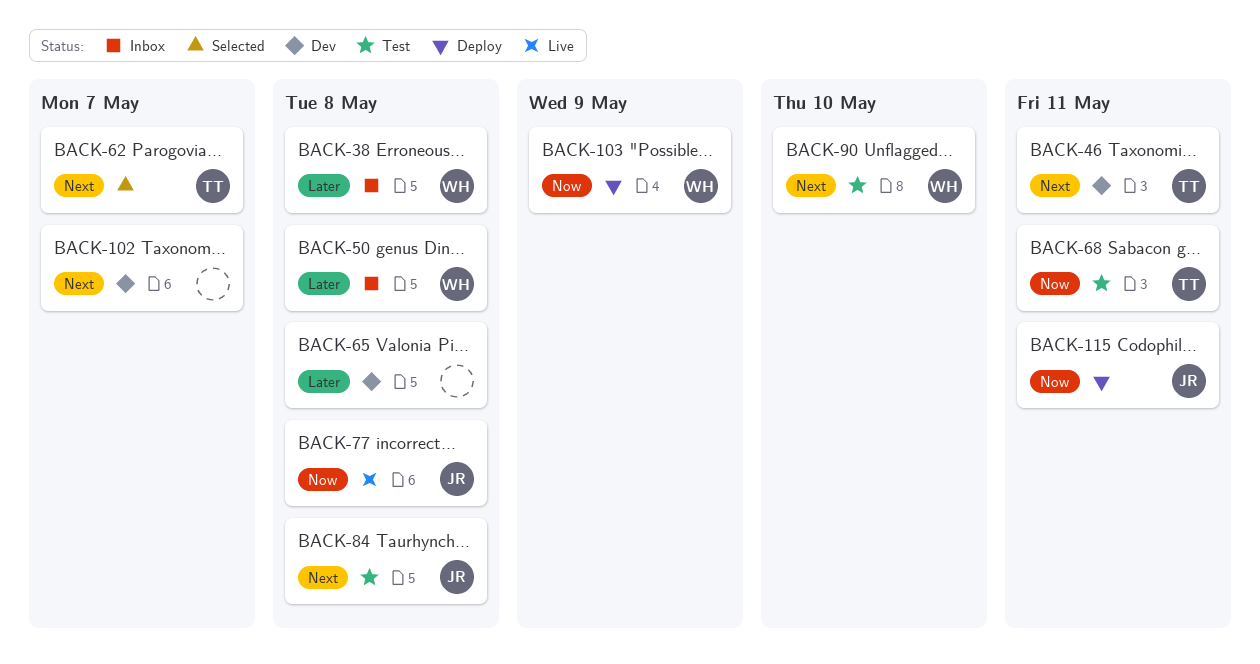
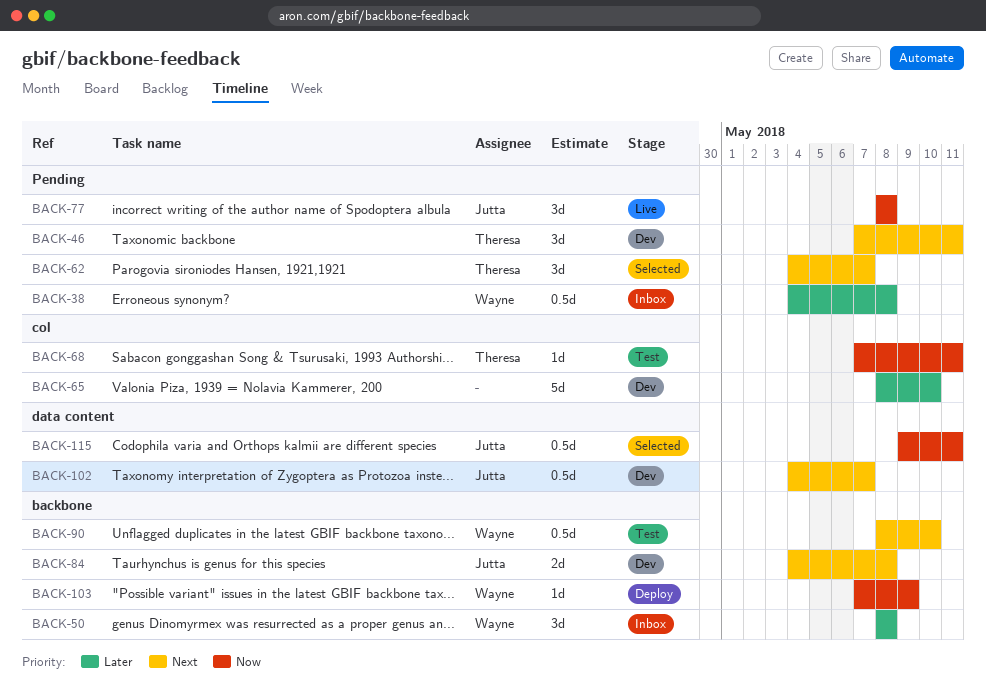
BACK-65, due: May 8 -> May 10
BACK-84, status: Test -> Dev
BACK-102, owner: none -> Jutta
BACK-115, status: Deploy -> Selected

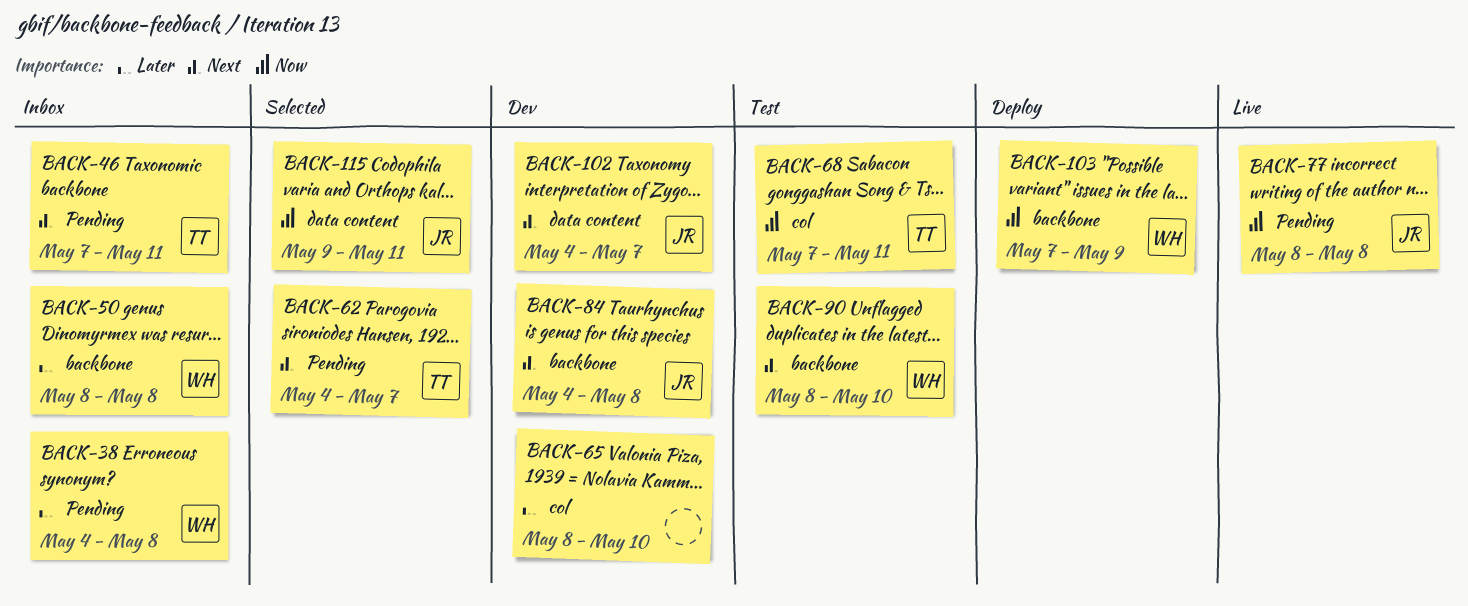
BACK-46, status: Dev -> Inbox

